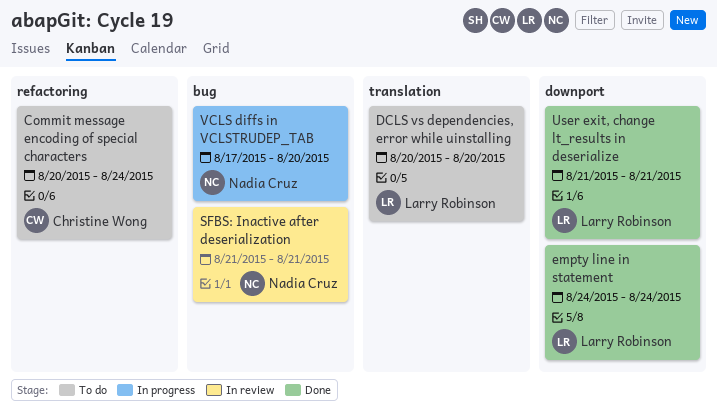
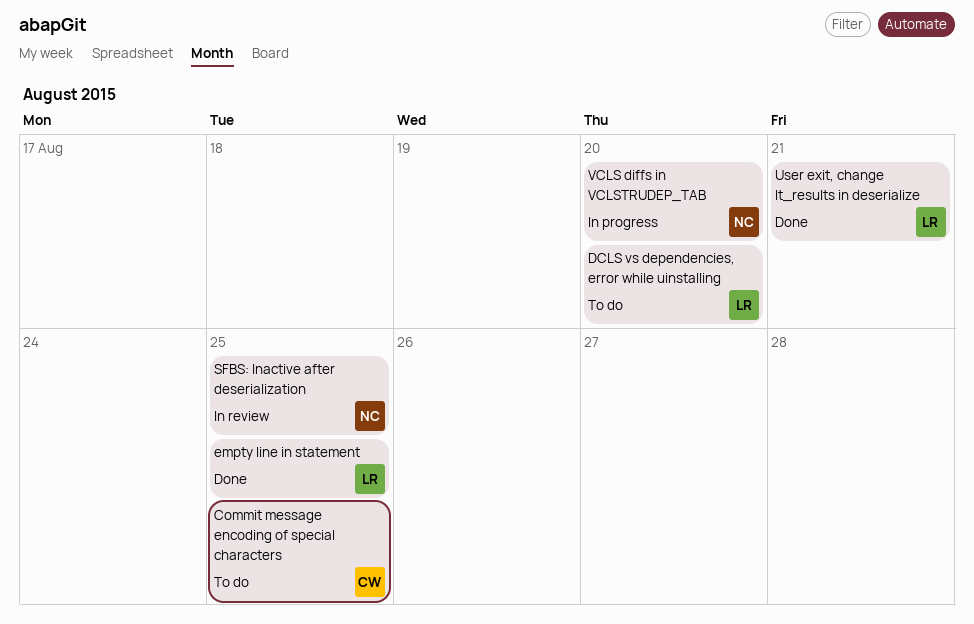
Commit message encoding of special characters, due: Aug 24 -> Aug 25
empty line in statement, due: Aug 24 -> Aug 25
SFBS: Inactive after deserialization, due: Aug 21 -> Aug 25

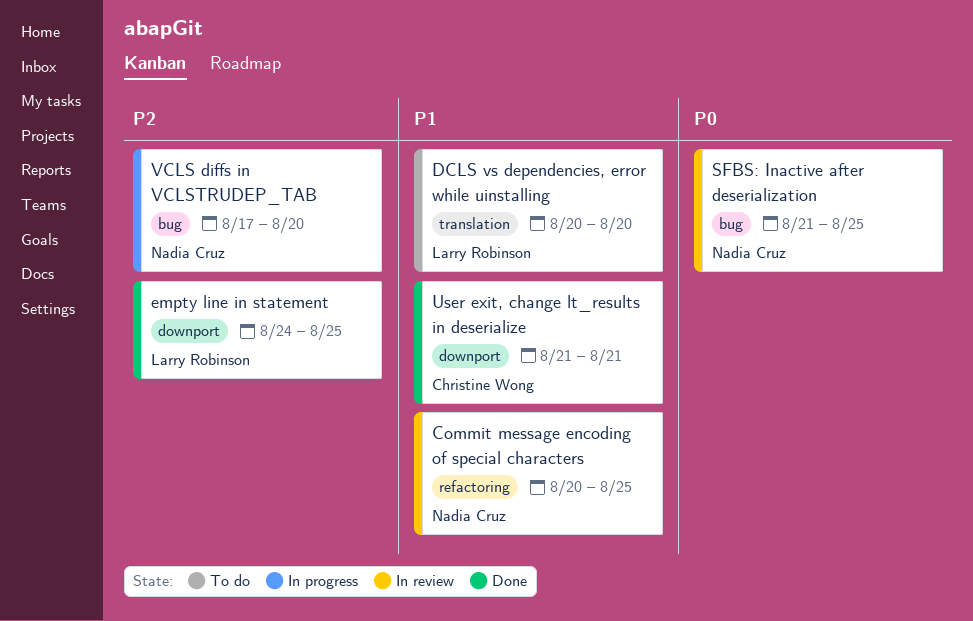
Commit message encoding of special characters, status: To do -> In review
Commit message encoding of special characters, owner: Christine Wong -> Nadia Cruz
User exit, change lt_results in deserialize, owner: Larry Robinson -> Christine Wong

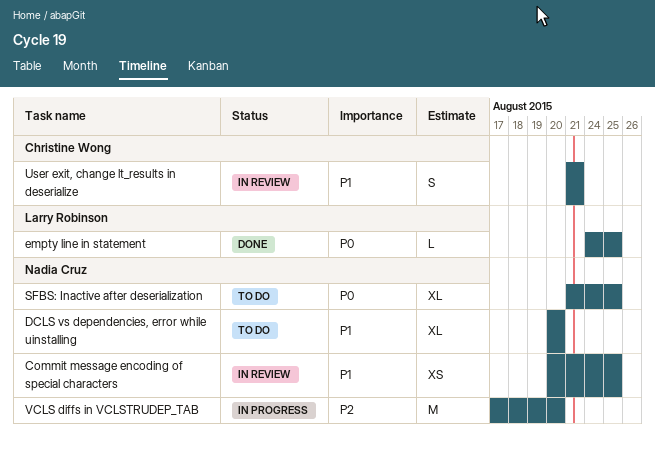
DCLS vs dependencies, error while uinstalling, owner: Larry Robinson -> Nadia Cruz
empty line in statement, priority: P2 -> P0
SFBS: Inactive after deserialization, status: In review -> To do
User exit, change lt_results in deserialize, status: Done -> In review

